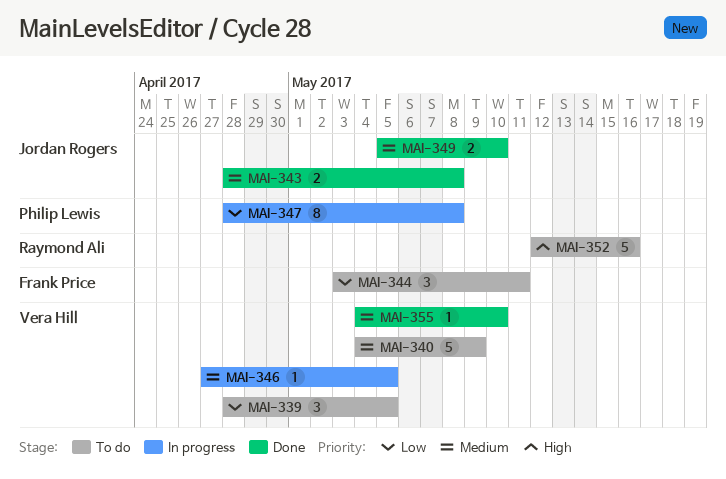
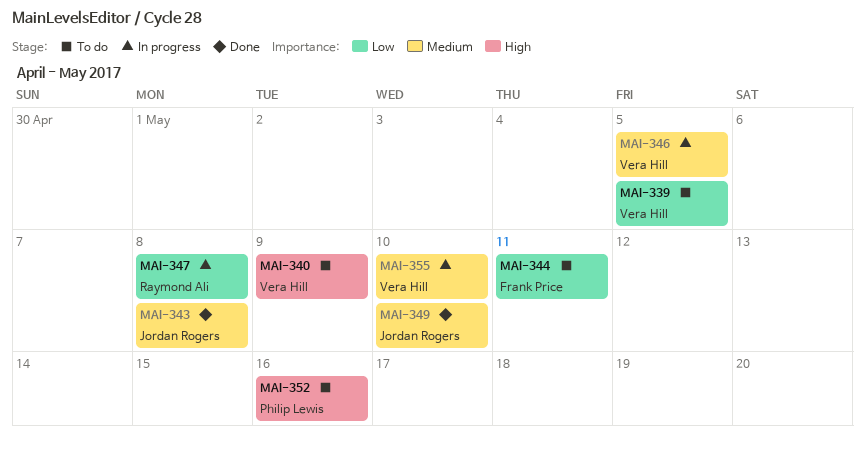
MAI-340, priority: Medium -> High
MAI-347, owner: Philip Lewis -> Raymond Ali
MAI-352, owner: Raymond Ali -> Philip Lewis
MAI-355, status: Done -> In progress

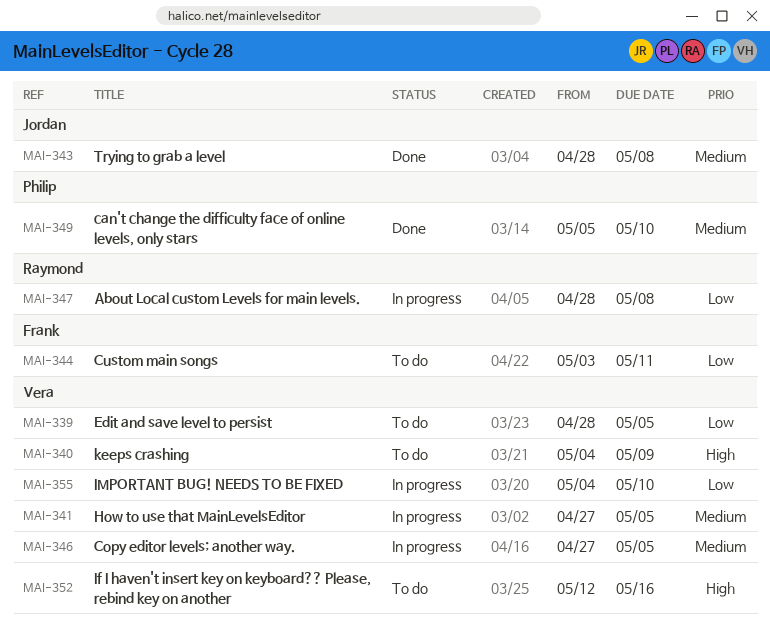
MAI-341: none -> present
MAI-349, owner: Jordan Rogers -> Philip Lewis
MAI-352, owner: Philip Lewis -> Vera Hill
MAI-355, priority: Medium -> Low

